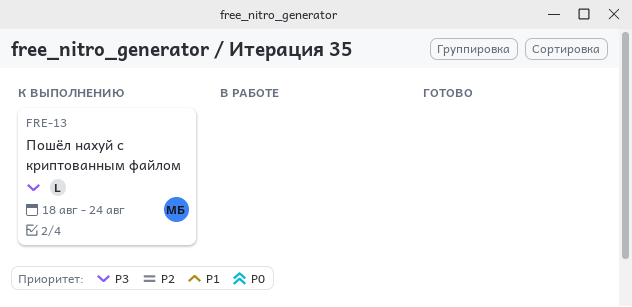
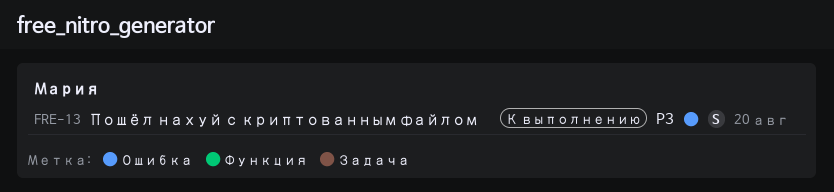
FRE-13, estimate: L -> S
FRE-13, due: Aug 24 -> Aug 20

